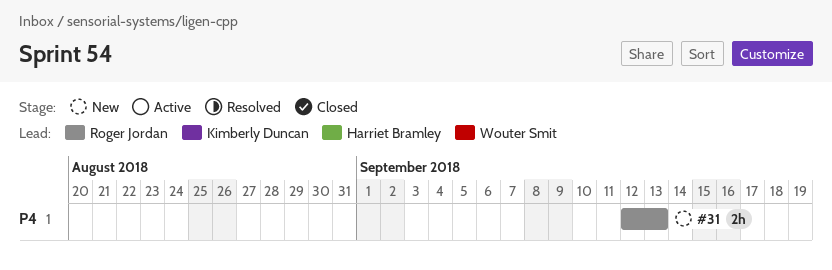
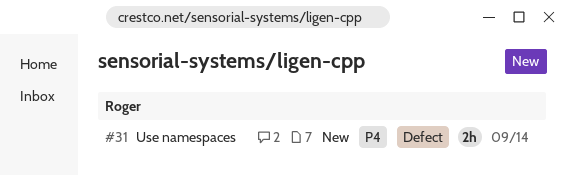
#31, due: Sep 13 -> Sep 14

